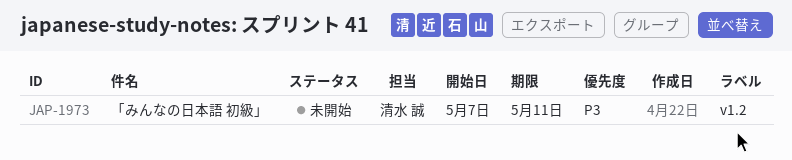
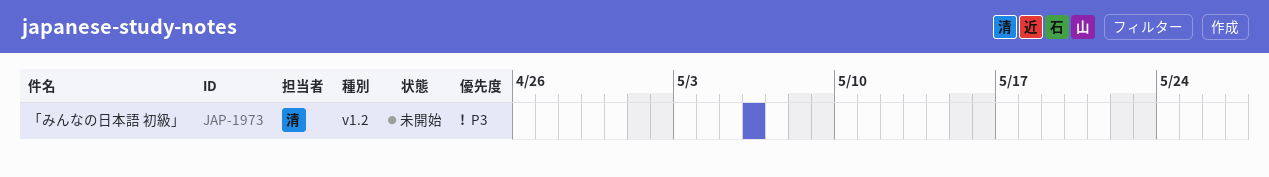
JAP-1973, start: May 7 -> May 6
JAP-1973, due: May 11 -> May 6

